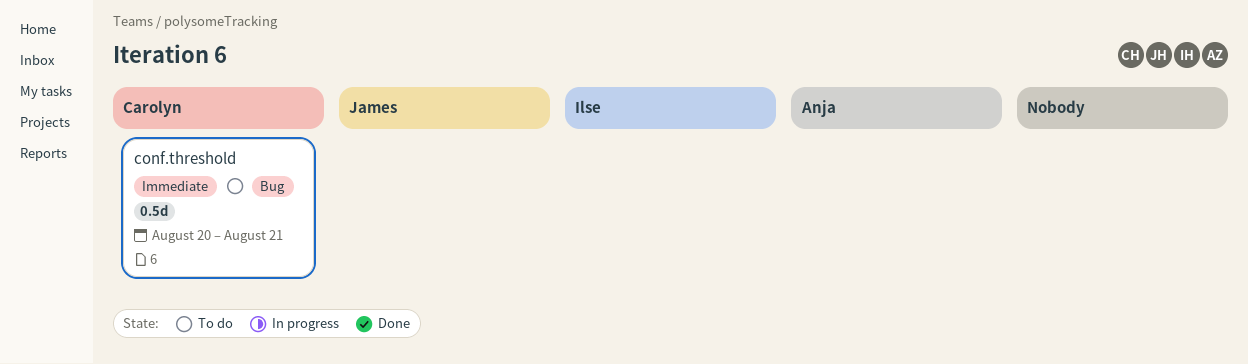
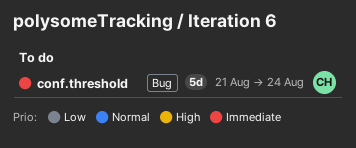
conf.threshold, estimate: 0.5d -> 5d
conf.threshold, start: Aug 20 -> Aug 21
conf.threshold, due: Aug 21 -> Aug 24

